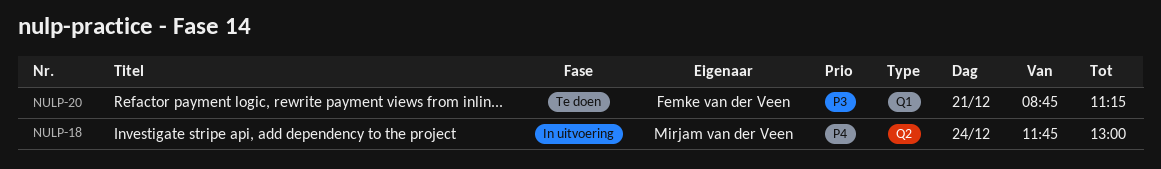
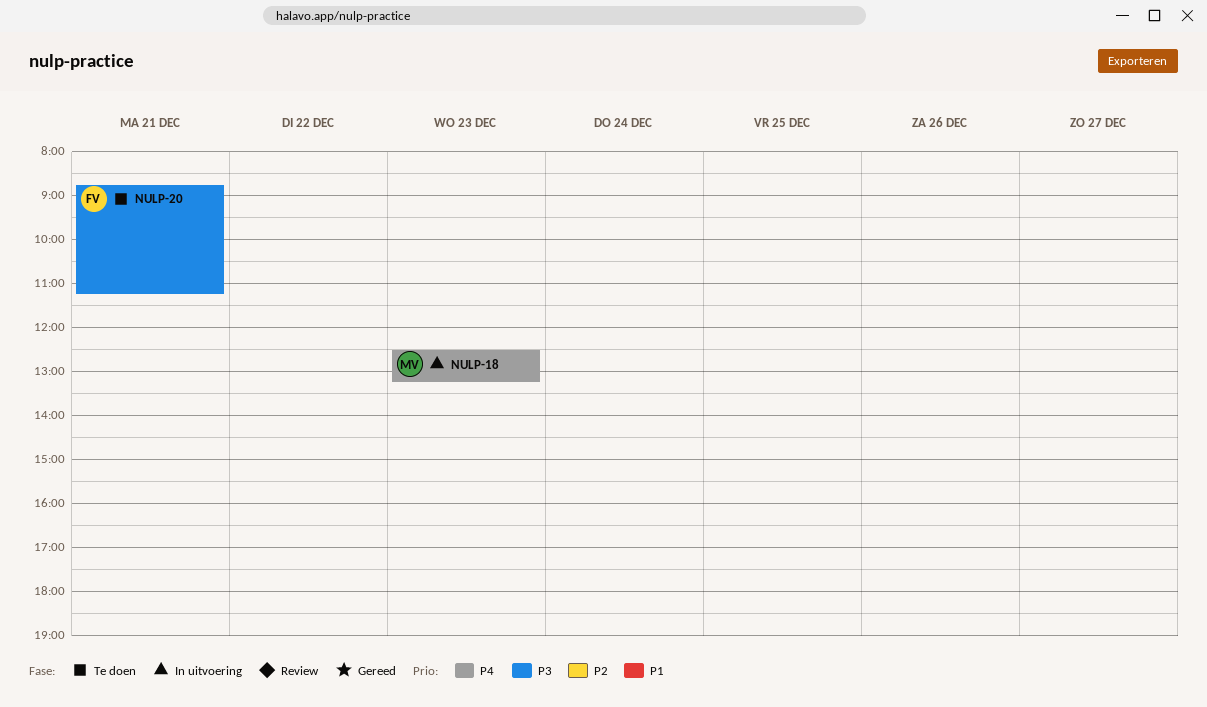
NULP-18, day: Dec 24 -> Dec 23
NULP-18, begins: 11:45 -> 12:30
NULP-18, ends: 13:00 -> 13:15

